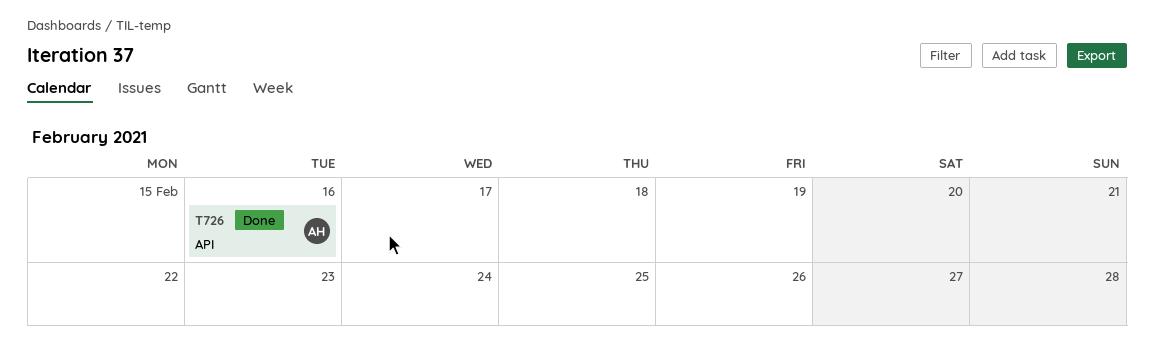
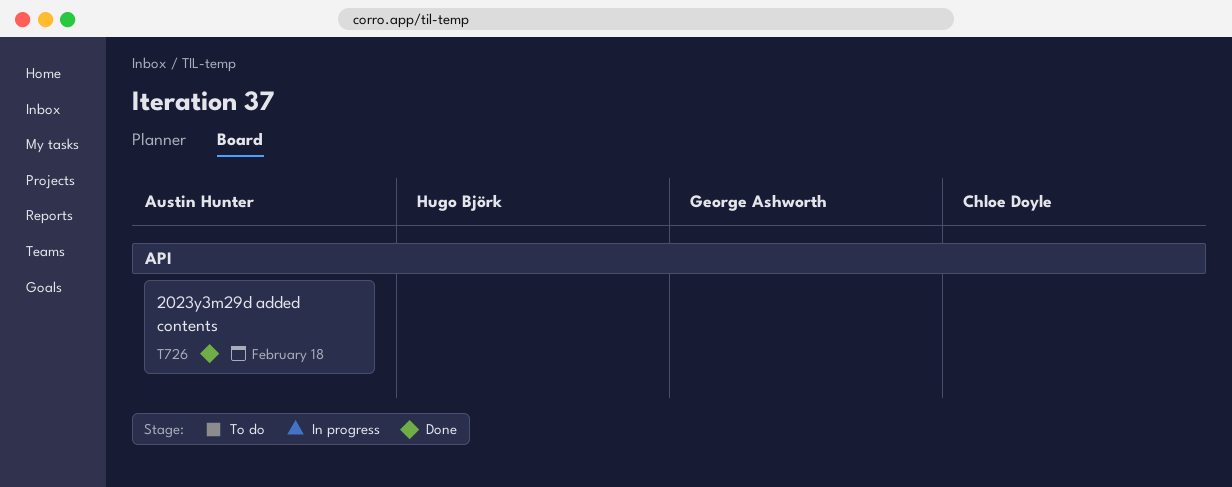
T726, due: Feb 16 -> Feb 18

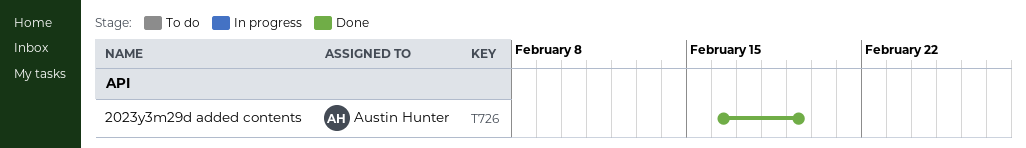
T726, due: Feb 18 -> Feb 19

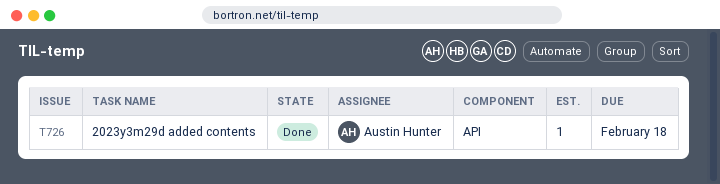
T726, due: Feb 19 -> Feb 18

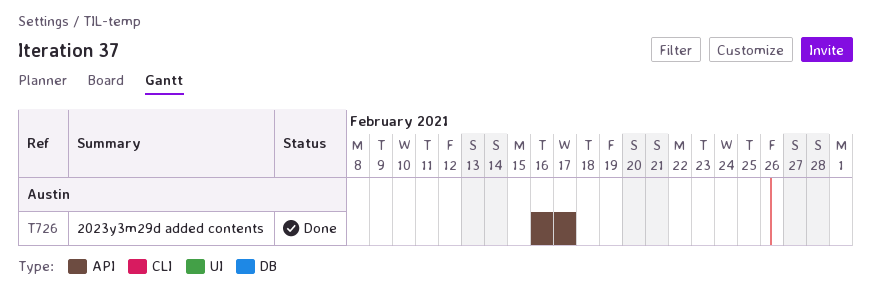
T726, due: Feb 18 -> Feb 17

